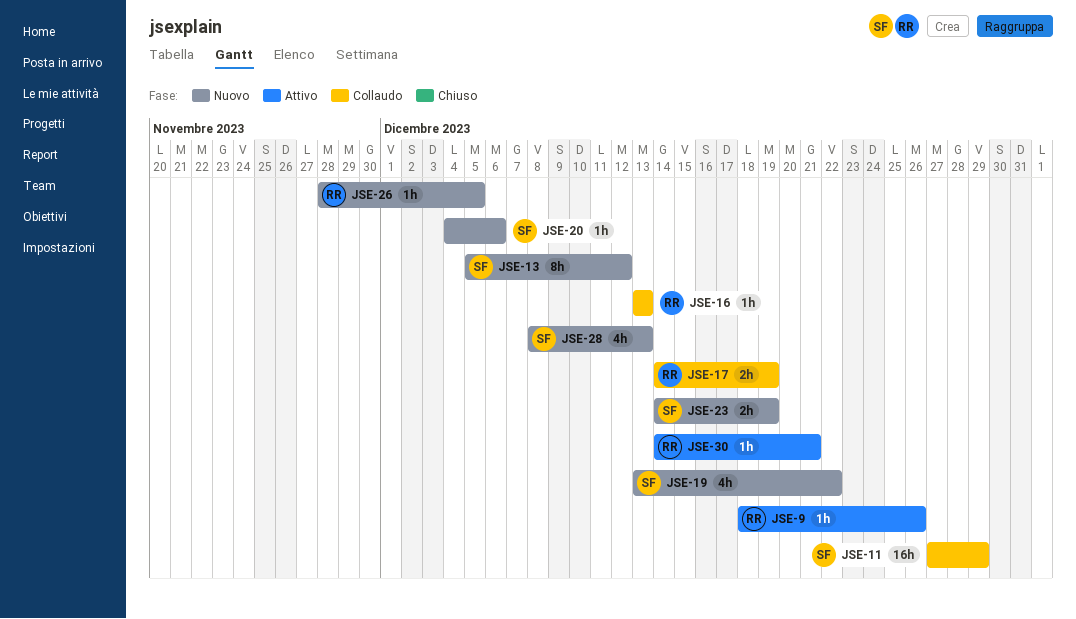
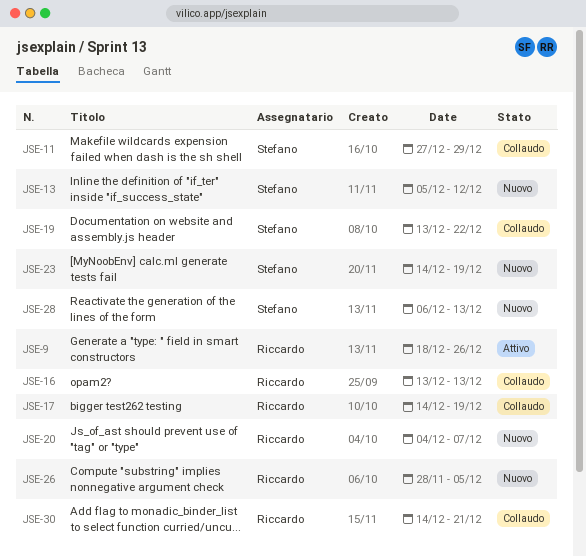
JSE-19, status: Nuovo -> Collaudo
JSE-20, owner: Stefano -> Riccardo
JSE-20, due: Dec 6 -> Dec 7
JSE-28, start: Dec 8 -> Dec 6
JSE-30, status: Attivo -> Collaudo

